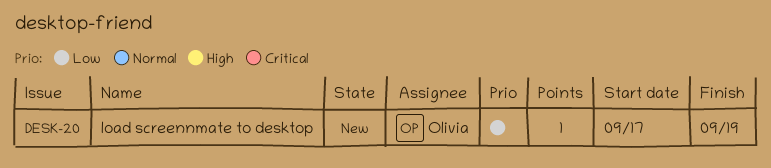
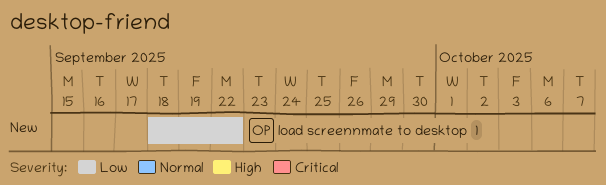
load screennmate to desktop, start: Sep 17 -> Sep 18
load screennmate to desktop, due: Sep 19 -> Sep 22

